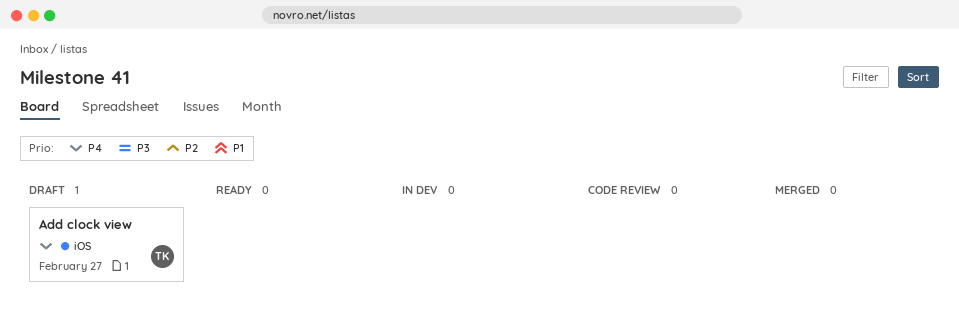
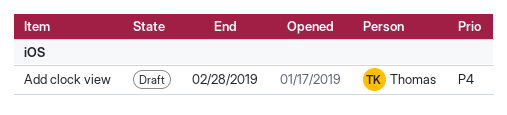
Add clock view, due: Feb 27 -> Feb 28

